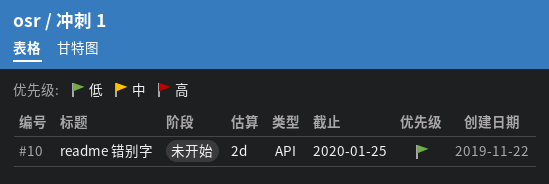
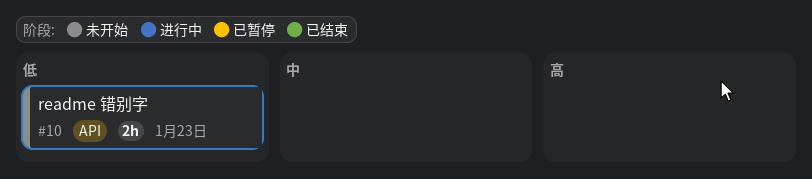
#10, estimate: 2d -> 2h
#10, due: Jan 25 -> Jan 23

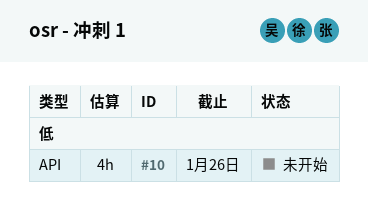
#10, estimate: 2h -> 4h
#10, due: Jan 23 -> Jan 26

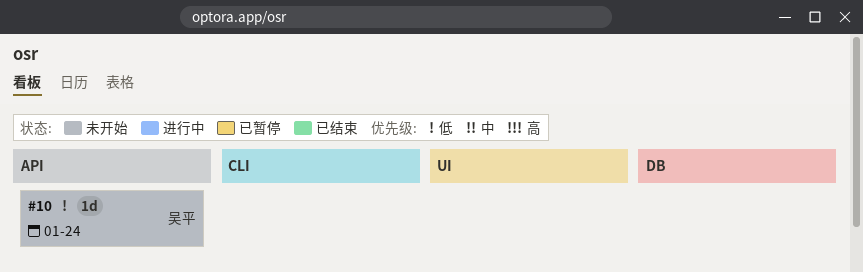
#10, estimate: 4h -> 1d
#10, due: Jan 26 -> Jan 24

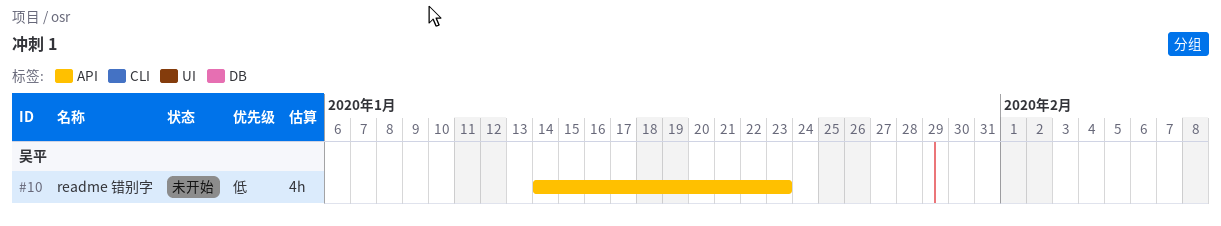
#10, estimate: 1d -> 4h
#10, due: Jan 24 -> Jan 23

